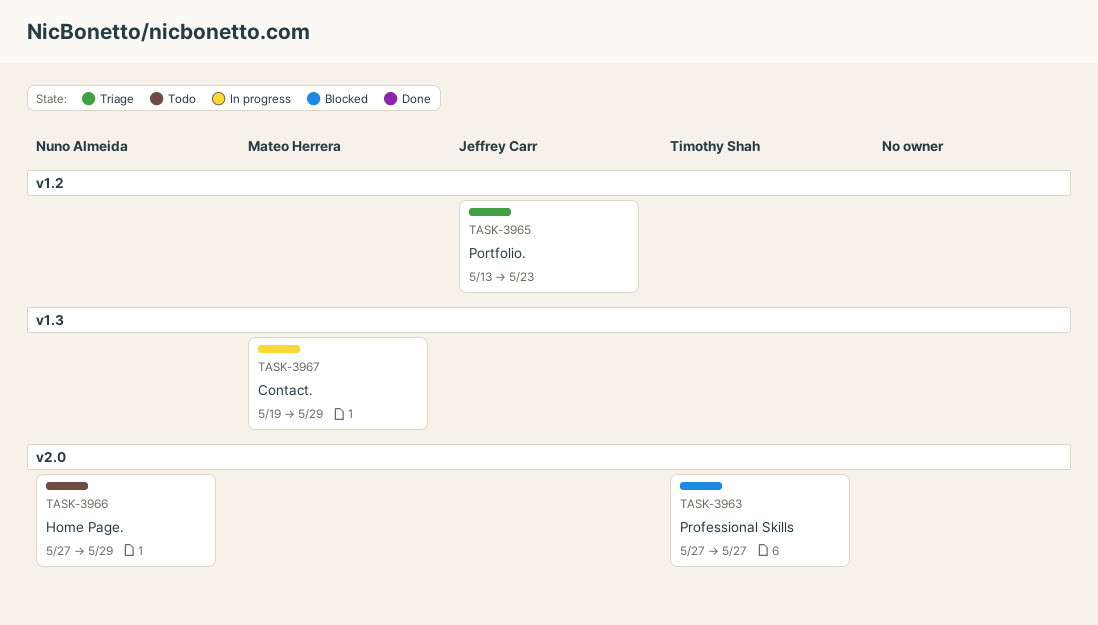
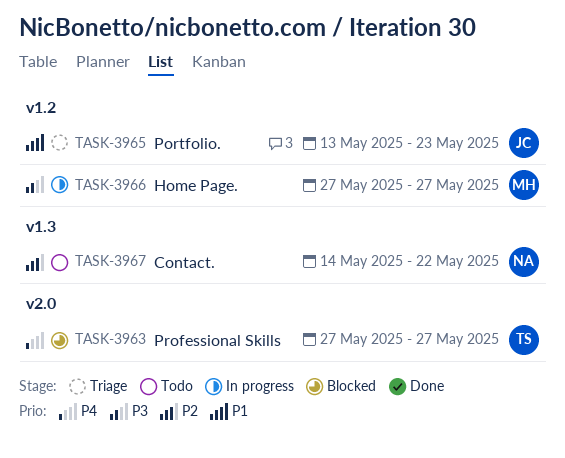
TASK-3966, status: Todo -> In progress
TASK-3966, owner: Nuno Almeida -> Mateo Herrera
TASK-3966, label: v2.0 -> v1.2
TASK-3966, due: May 29 -> May 27
TASK-3967, status: In progress -> Todo
TASK-3967, owner: Mateo Herrera -> Nuno Almeida
TASK-3967, start: May 19 -> May 14
TASK-3967, due: May 29 -> May 22

